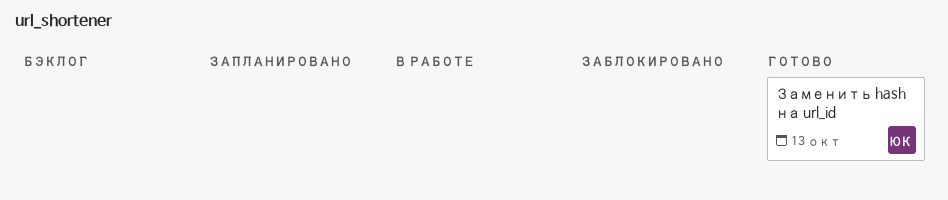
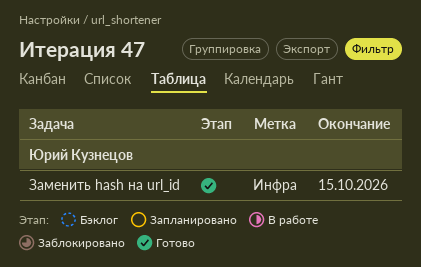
Заменить hash на url_id, due: Oct 13 -> Oct 15

